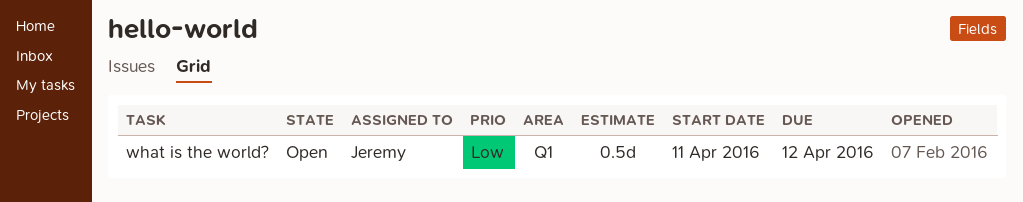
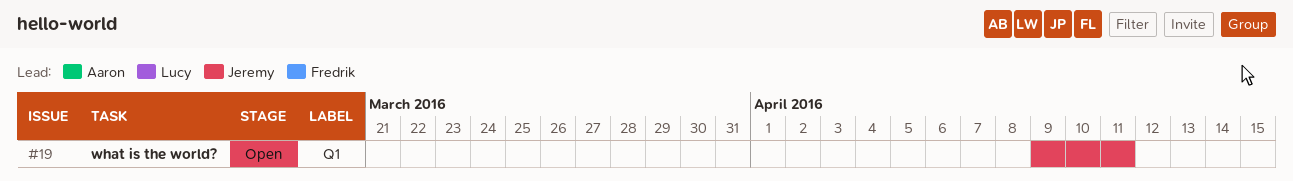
what is the world?, start: Apr 11 -> Apr 9
what is the world?, due: Apr 12 -> Apr 11

